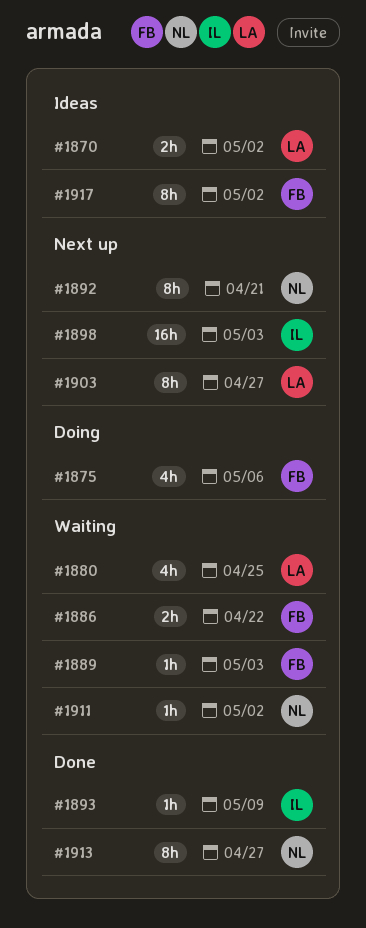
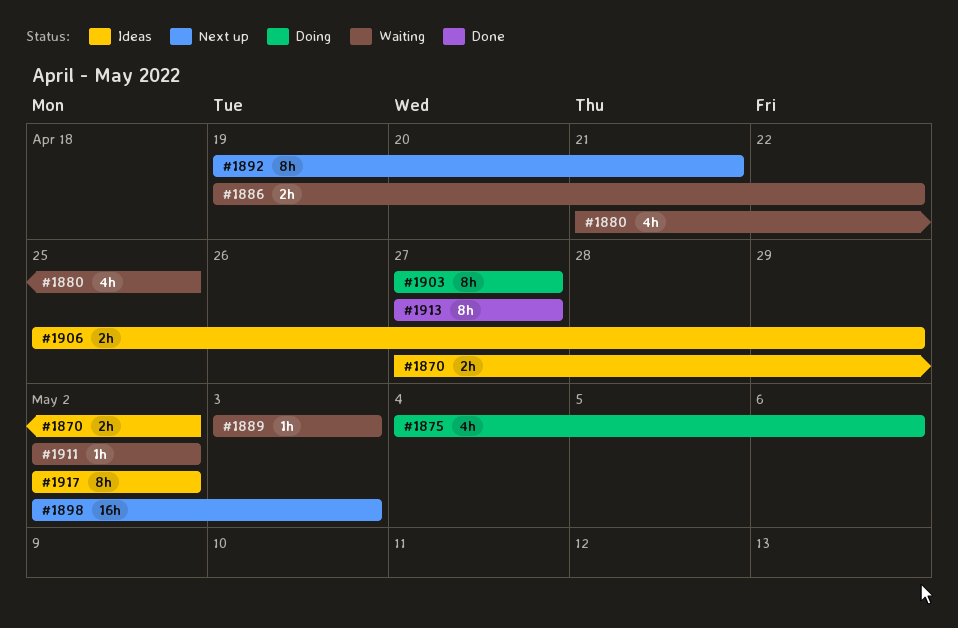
#1893: present -> none
#1903, status: Next up -> Doing
#1906: none -> present

